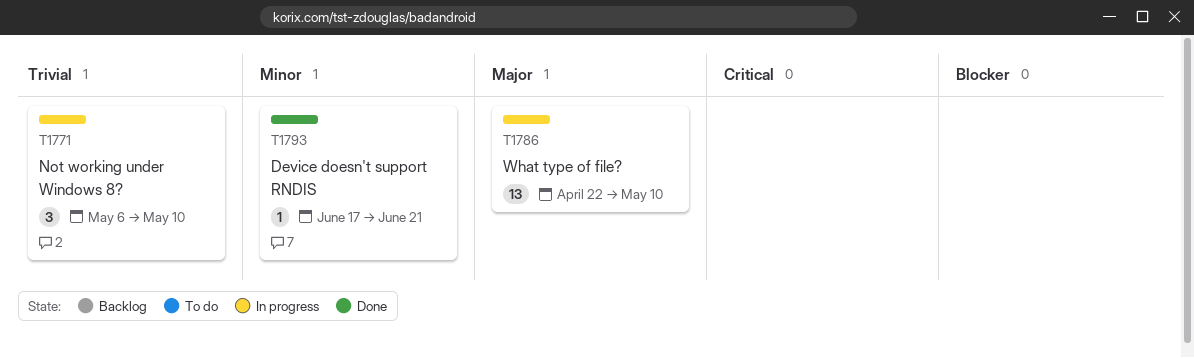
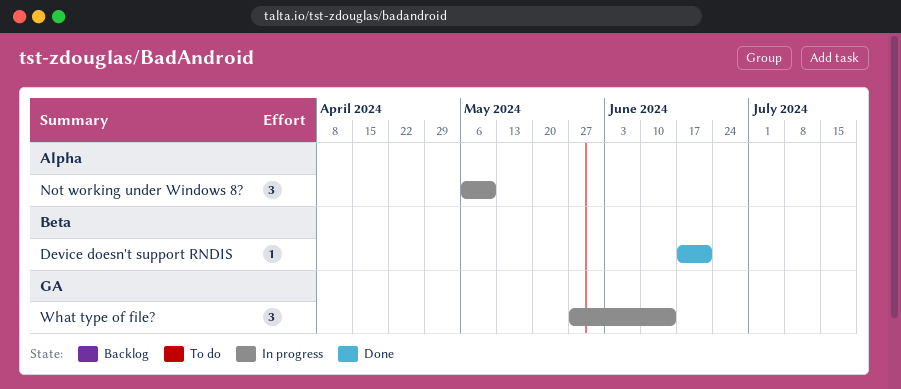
What type of file?, estimate: 13 -> 3
What type of file?, start: Apr 22 -> May 27
What type of file?, due: May 10 -> Jun 14

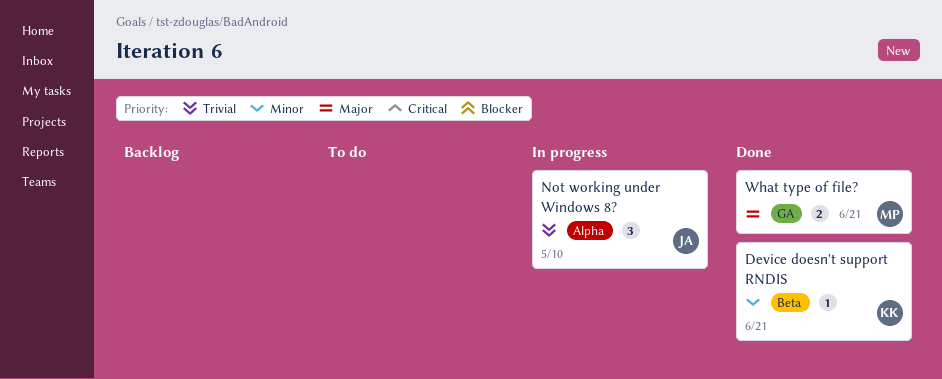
What type of file?, status: In progress -> Done
What type of file?, estimate: 3 -> 2
What type of file?, due: Jun 14 -> Jun 21

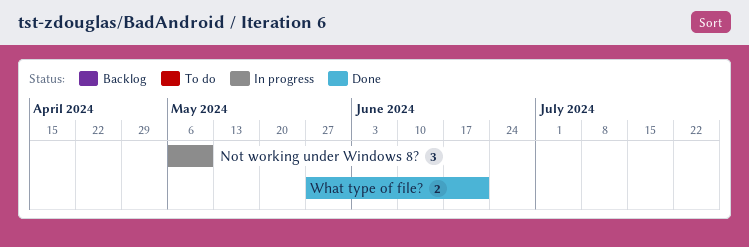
Device doesn't support RNDIS: present -> none

